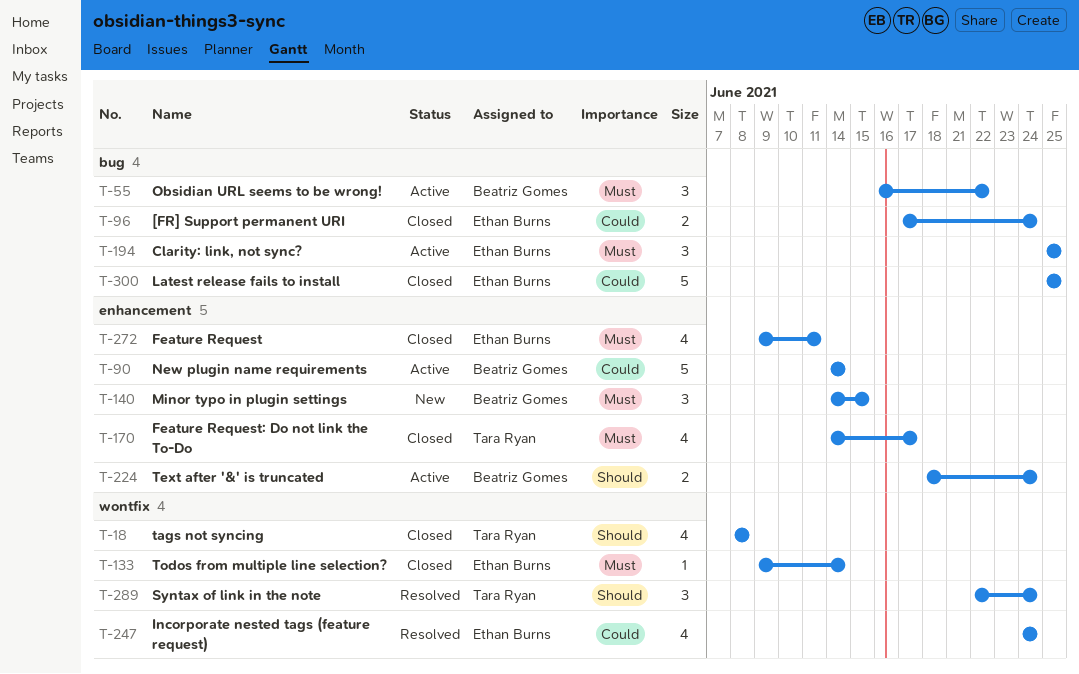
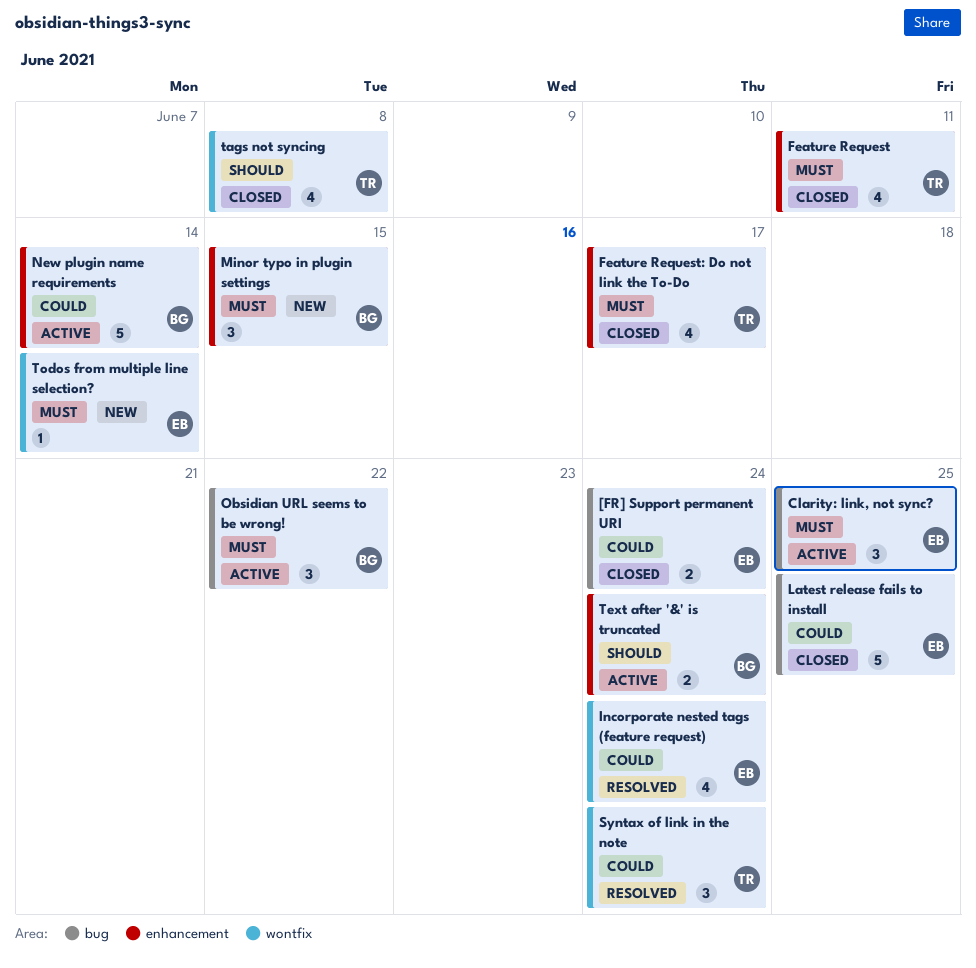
Feature Request, owner: Ethan Burns -> Tara Ryan
Syntax of link in the note, priority: Should -> Could
Todos from multiple line selection?, status: Closed -> New

